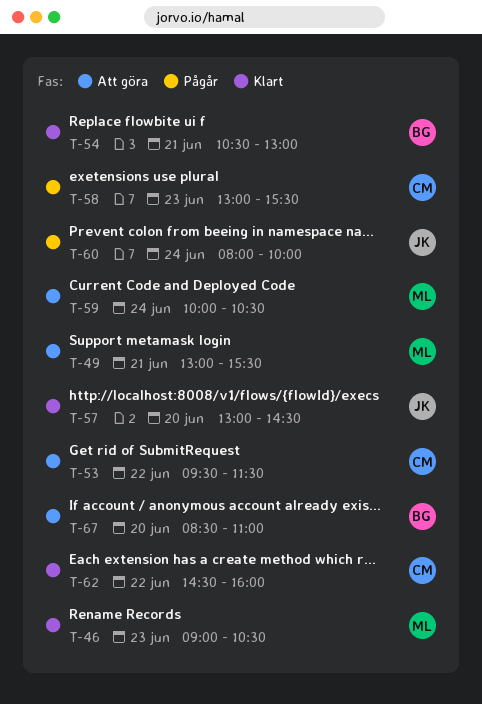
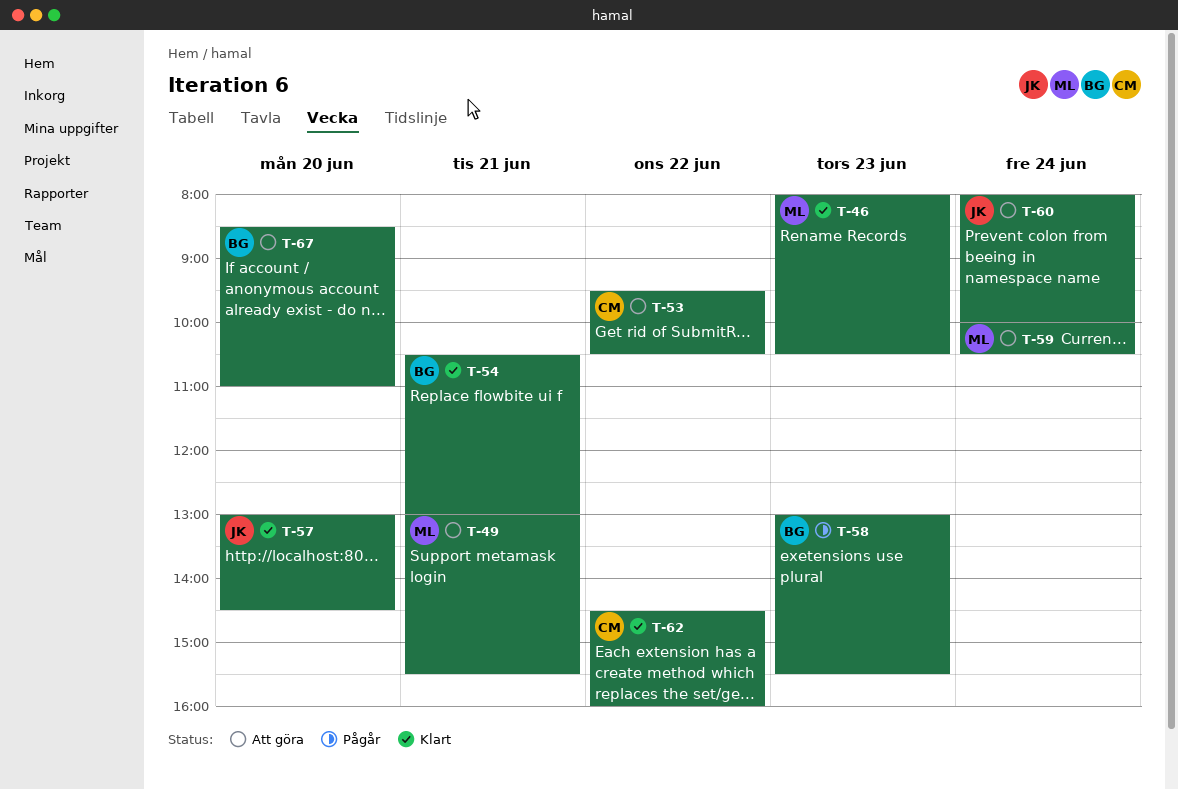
T-46, begins: 09:00 -> 08:00
T-53, ends: 11:30 -> 10:30
T-58, owner: CM -> BG
T-60, status: Pågår -> Att göra

